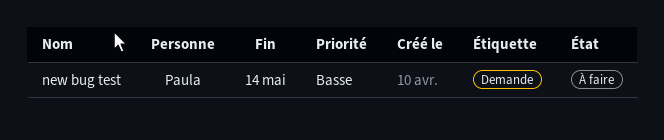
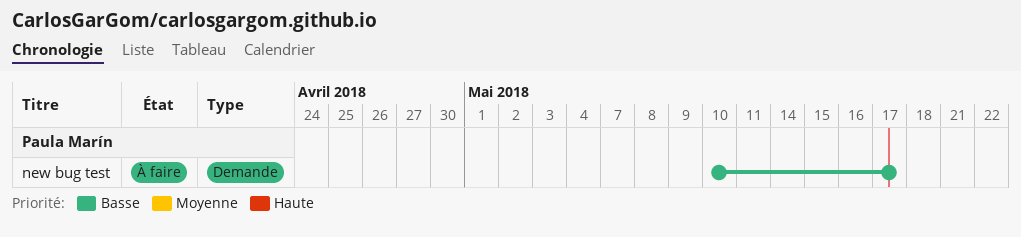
new bug test, due: May 14 -> May 17

